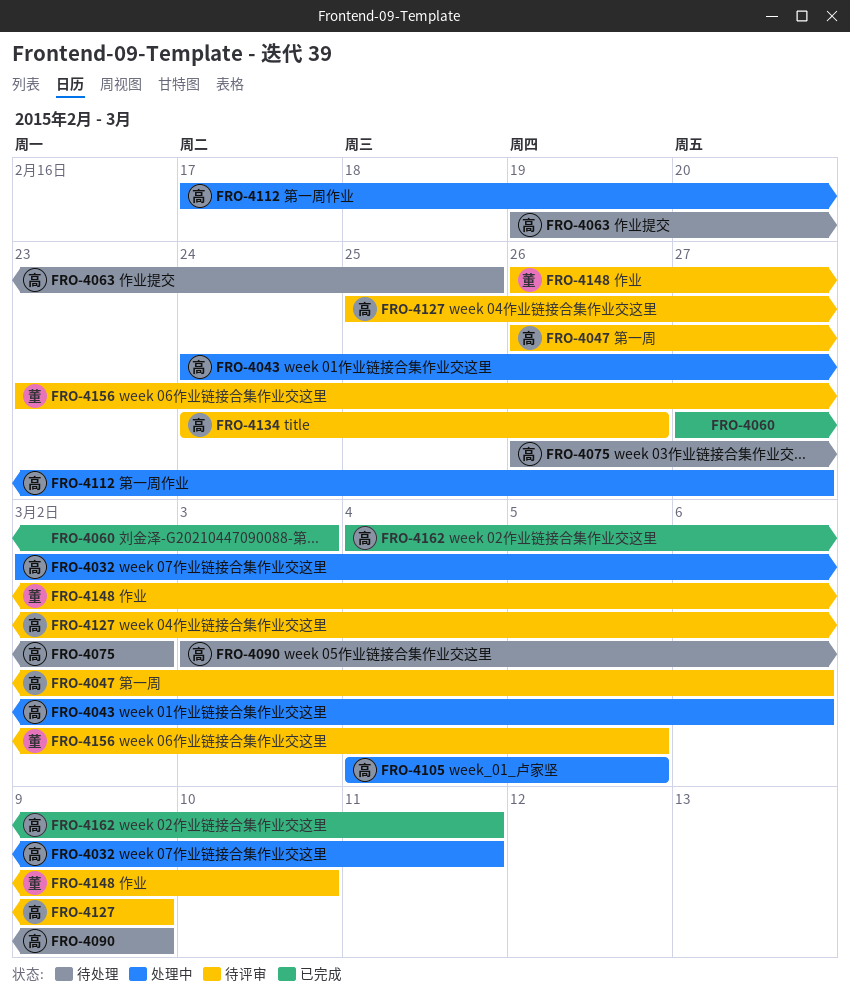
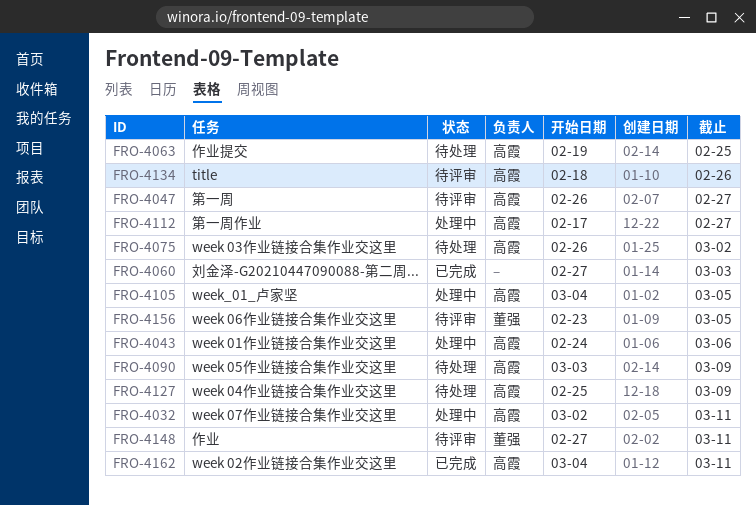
FRO-4047, due: Mar 6 -> Feb 27
FRO-4127, status: 待评审 -> 待处理
FRO-4134, start: Feb 24 -> Feb 18
FRO-4148, start: Feb 26 -> Feb 27
FRO-4148, due: Mar 10 -> Mar 11

